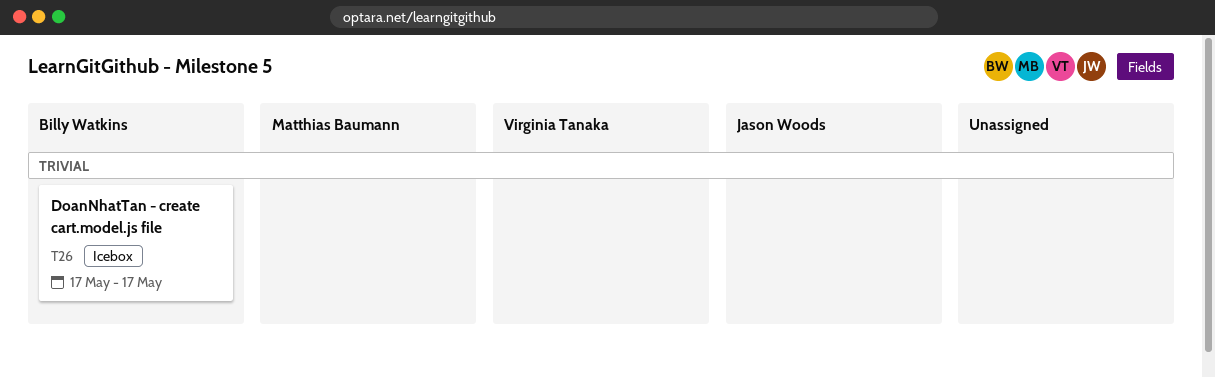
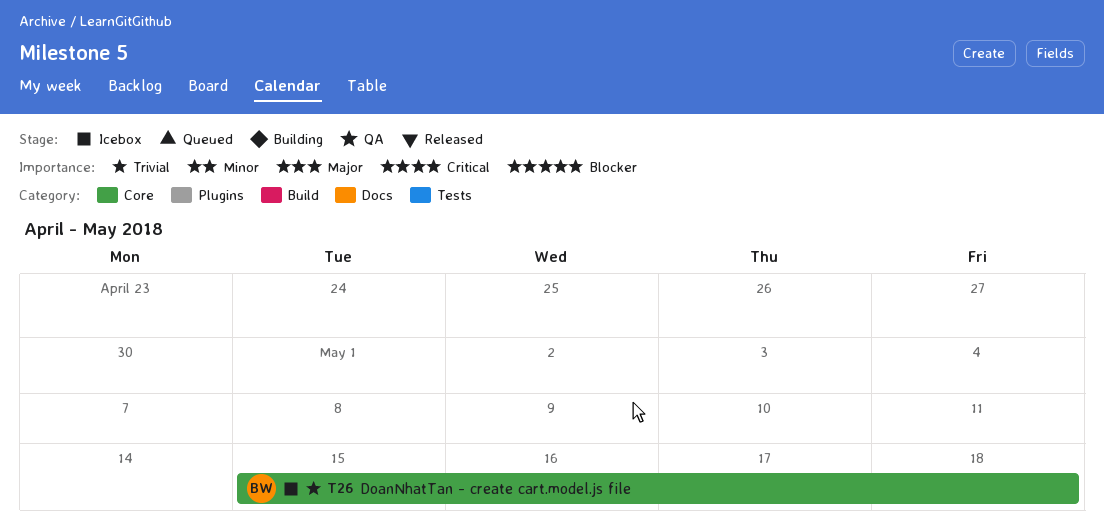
T26, start: May 17 -> May 15
T26, due: May 17 -> May 18

